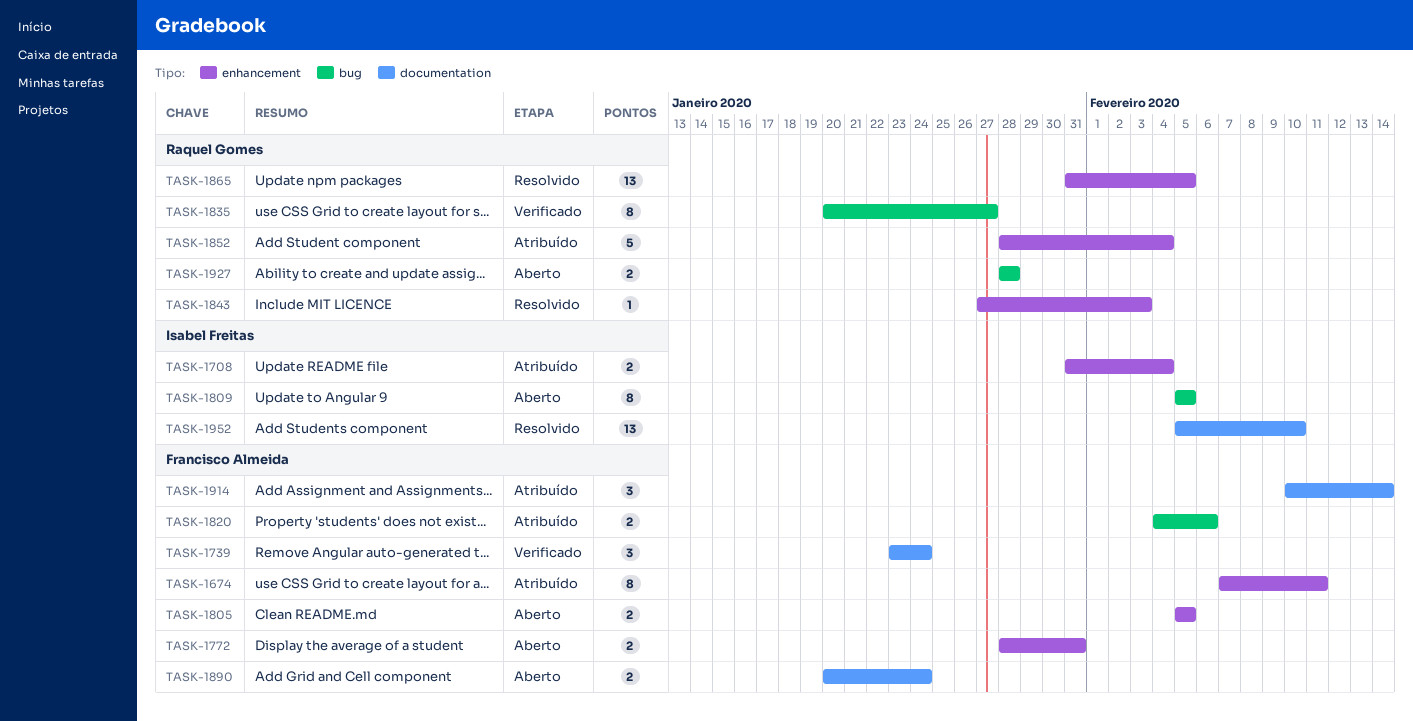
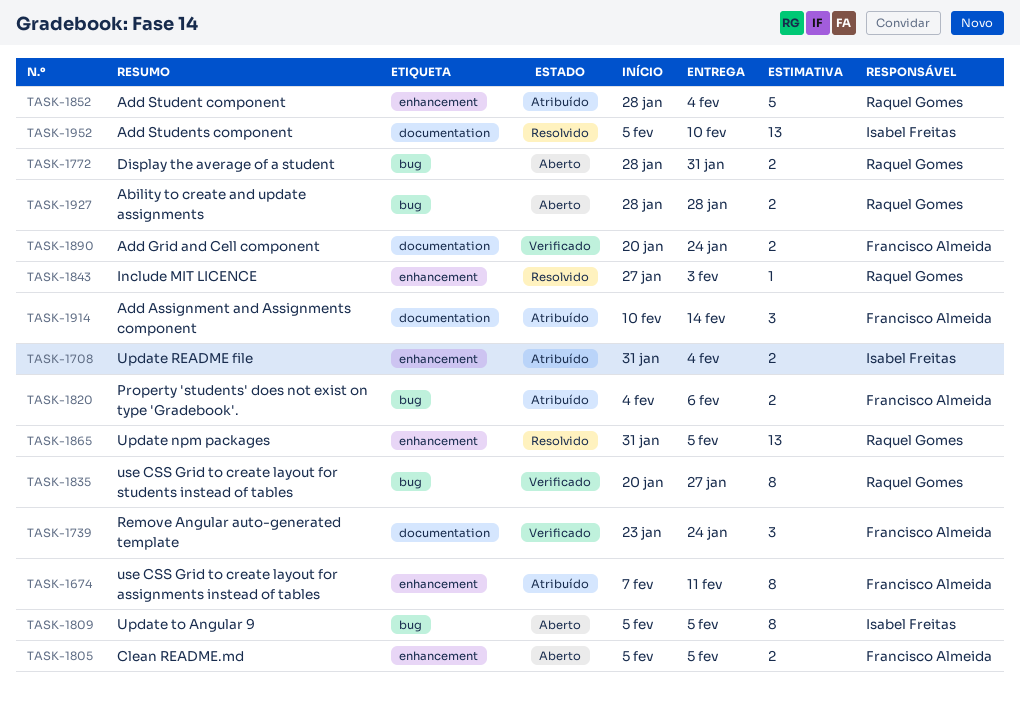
TASK-1772, owner: Francisco Almeida -> Raquel Gomes
TASK-1772, label: enhancement -> bug
TASK-1890, status: Aberto -> Verificado

